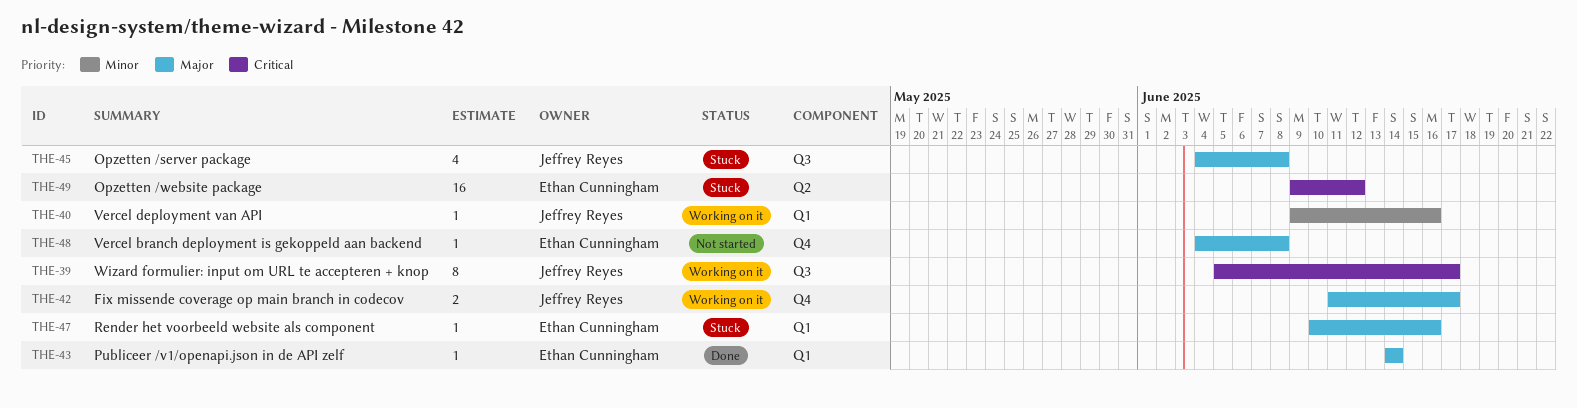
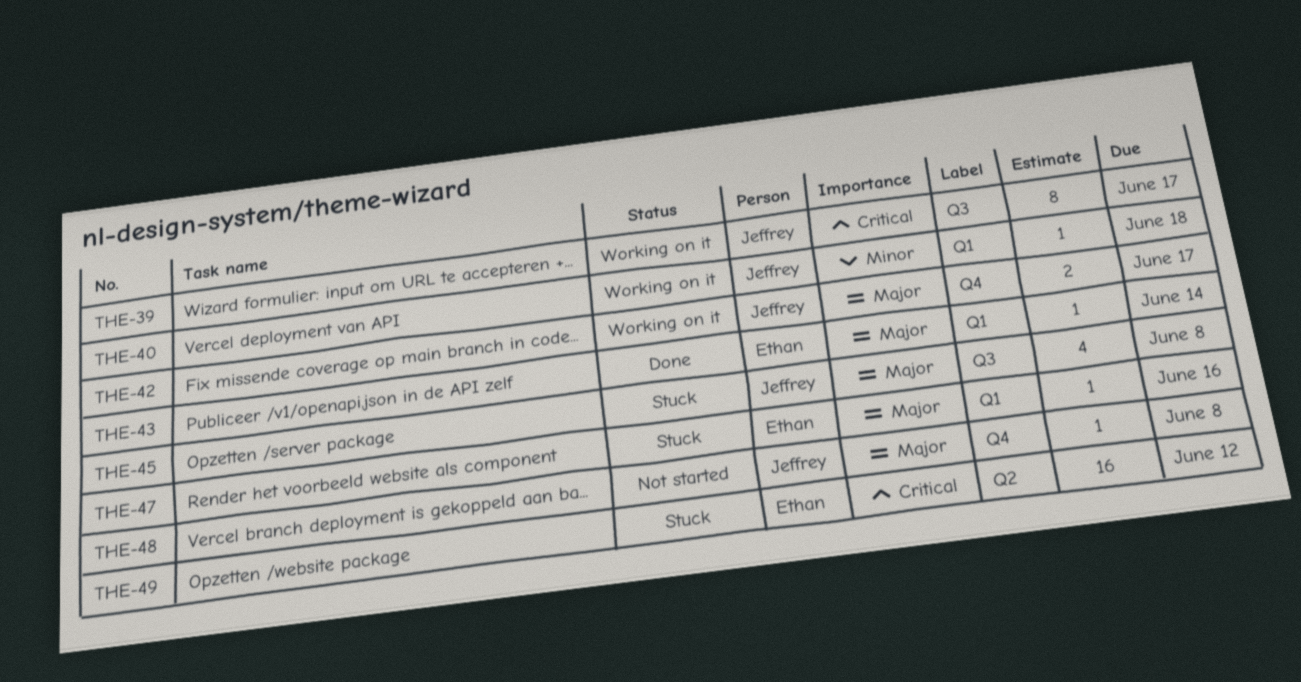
THE-40, due: Jun 16 -> Jun 18
THE-48, owner: Ethan Cunningham -> Jeffrey Reyes

